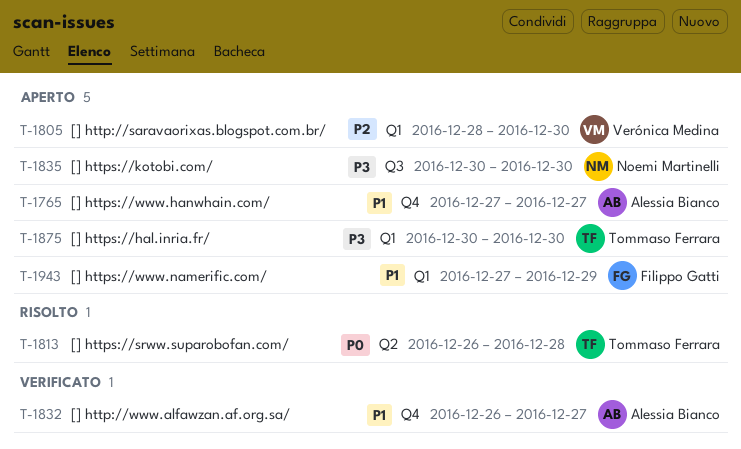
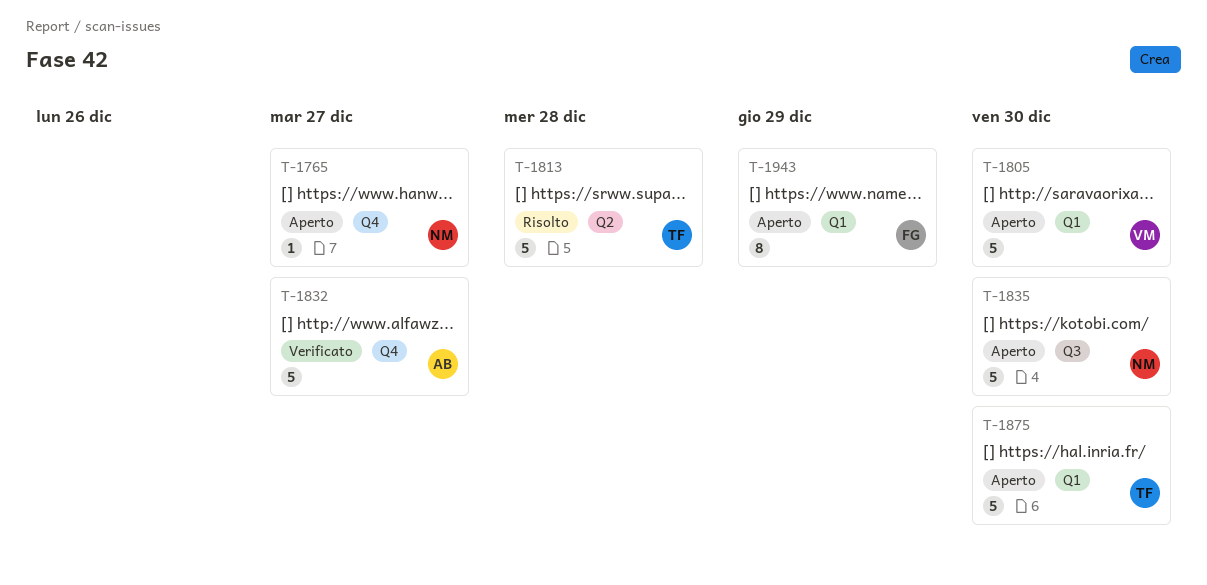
T-1765, owner: Alessia Bianco -> Noemi Martinelli

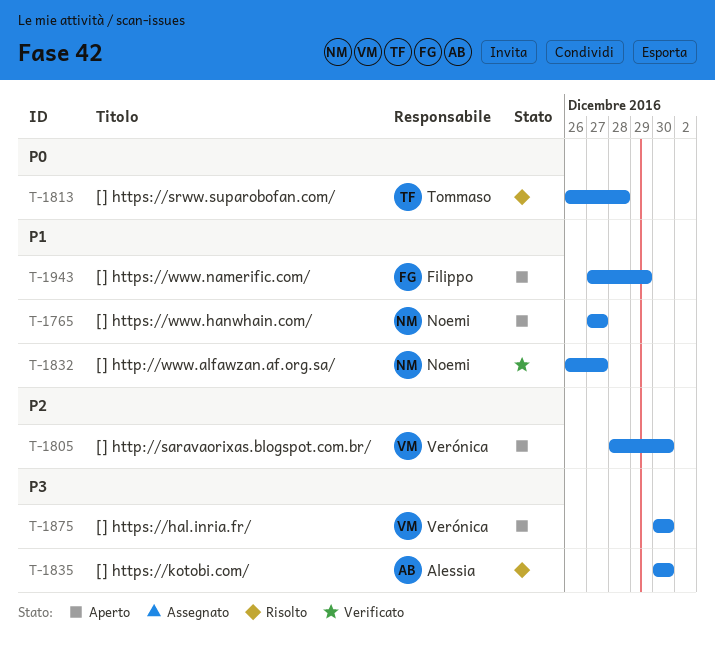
T-1832, owner: Alessia -> Noemi
T-1835, status: Aperto -> Risolto
T-1835, owner: Noemi -> Alessia
T-1875, owner: Tommaso -> Verónica

